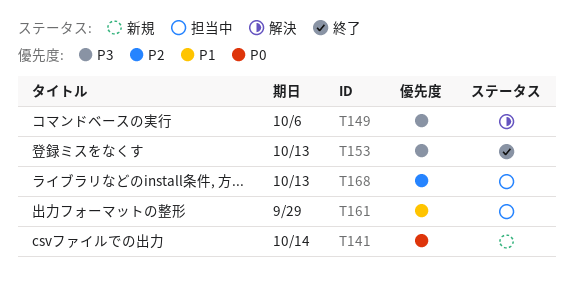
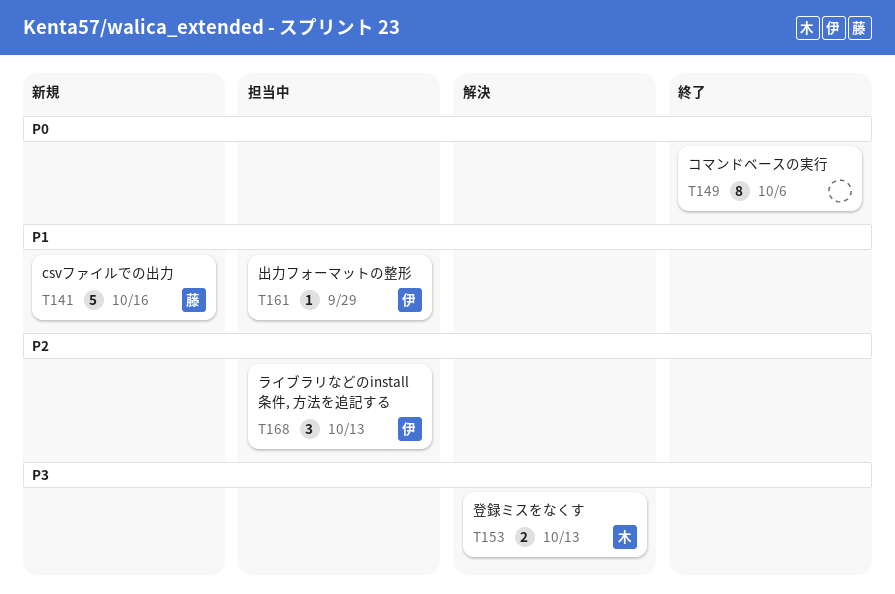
T141, priority: P0 -> P1
T141, due: Oct 14 -> Oct 16
T149, status: 解決 -> 終了
T149, priority: P3 -> P0
T153, status: 終了 -> 解決

